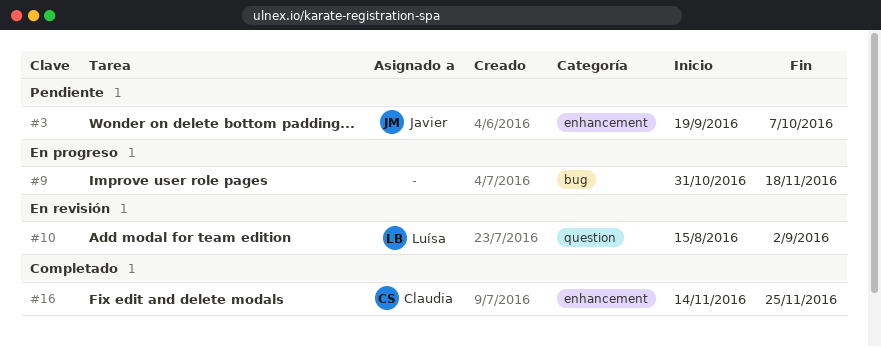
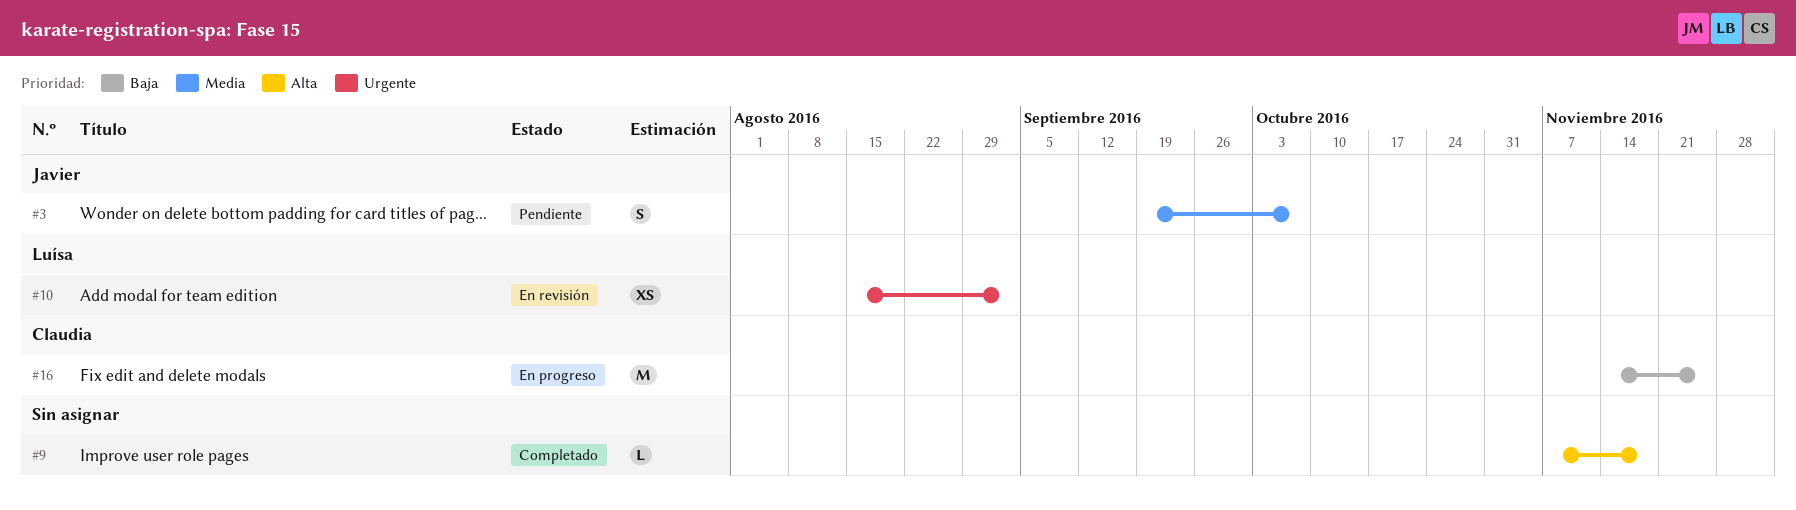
#9, status: En progreso -> Completado
#9, start: Oct 31 -> Nov 7
#16, status: Completado -> En progreso

